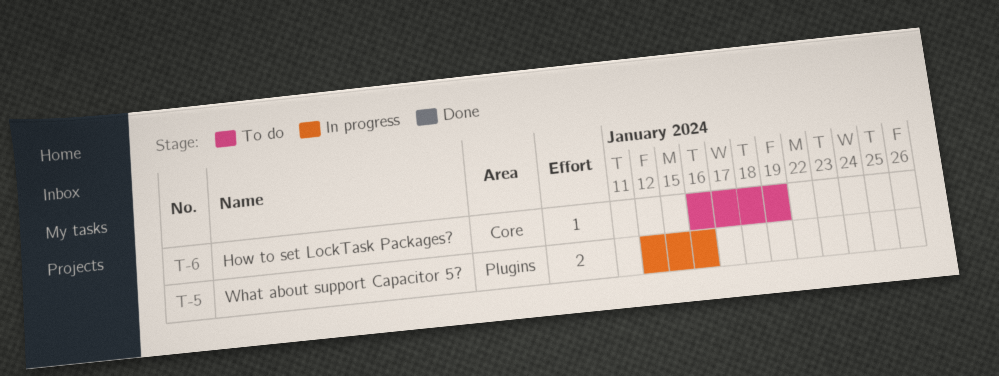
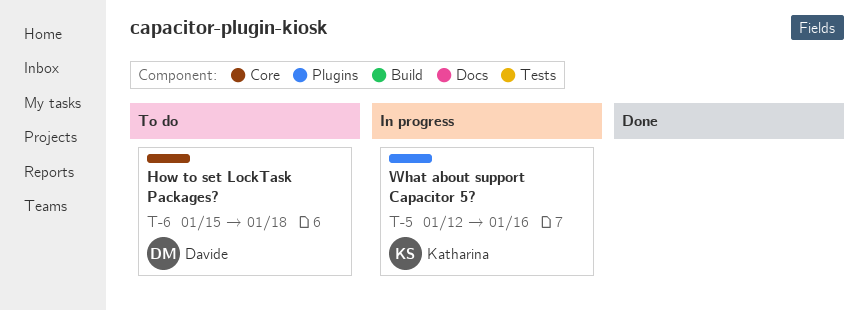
T-6, start: Jan 16 -> Jan 15
T-6, due: Jan 19 -> Jan 18

